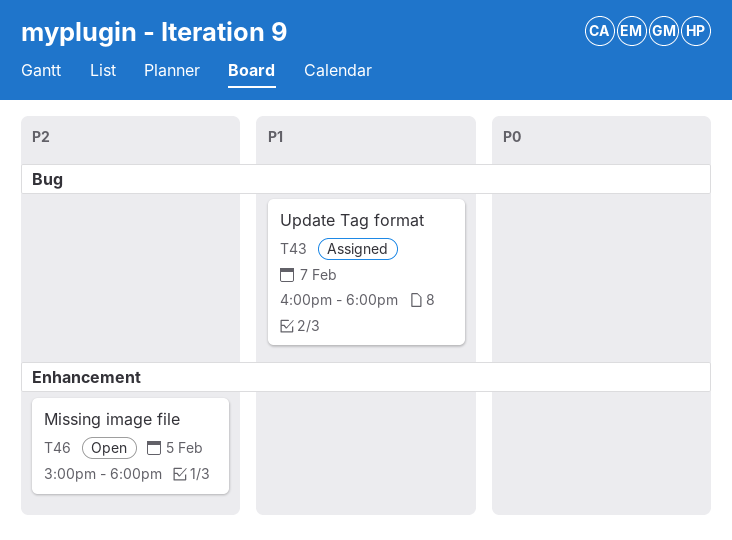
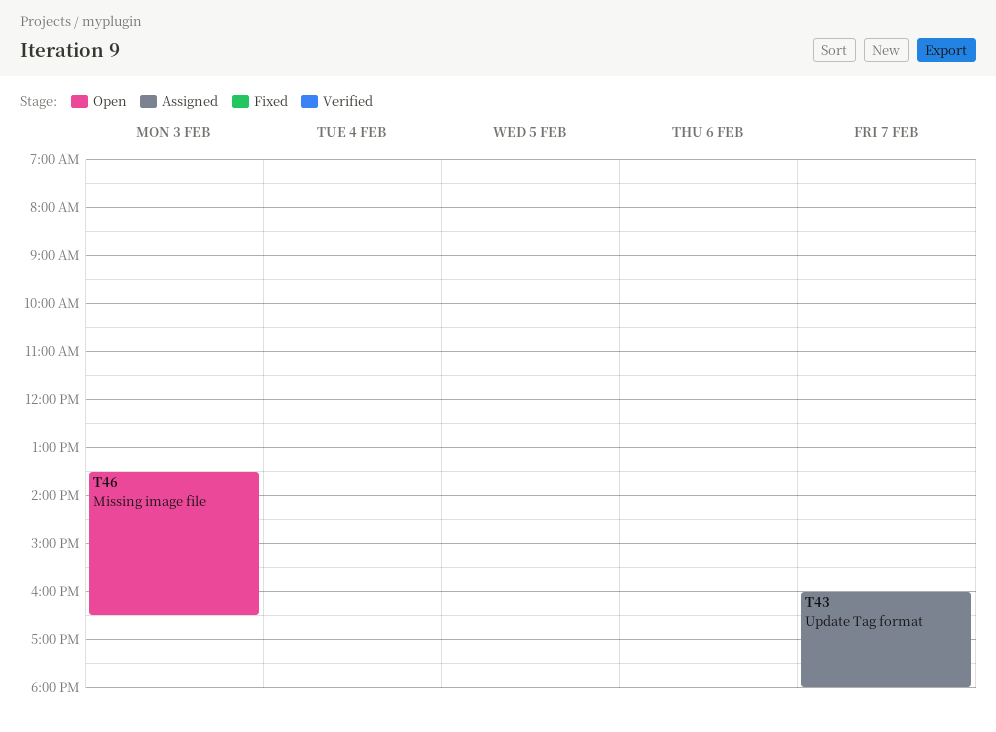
T46, day: Feb 5 -> Feb 3
T46, begins: 15:00 -> 13:30
T46, ends: 18:00 -> 16:30

